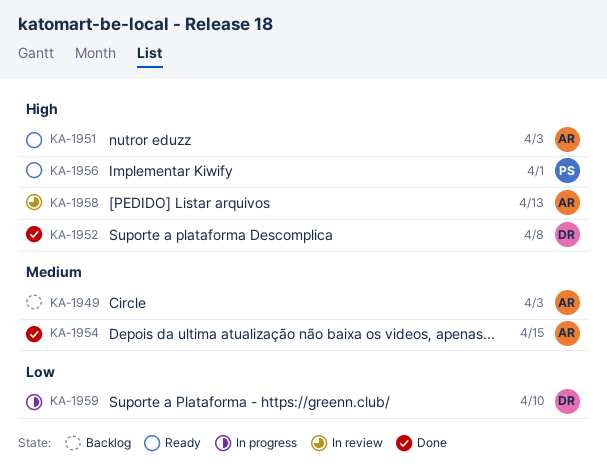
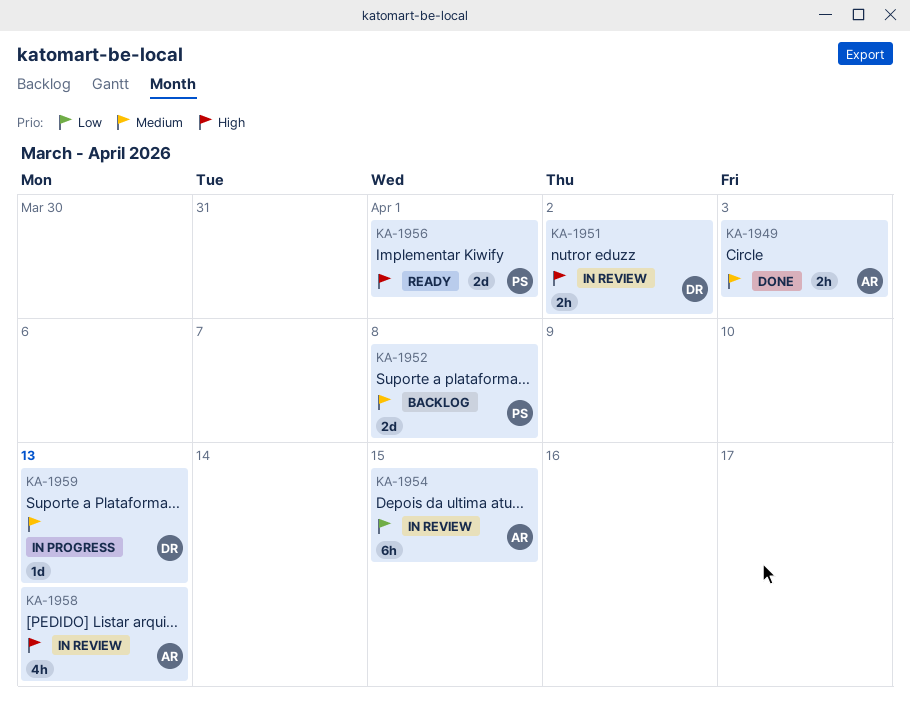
KA-1949, status: Backlog -> Done
KA-1951, status: Ready -> In review
KA-1951, owner: AR -> DR
KA-1951, due: Apr 3 -> Apr 2
KA-1952, status: Done -> Backlog
KA-1952, owner: DR -> PS
KA-1952, priority: High -> Medium
KA-1954, status: Done -> In review
KA-1954, priority: Medium -> Low
KA-1959, priority: Low -> Medium
KA-1959, due: Apr 10 -> Apr 13

